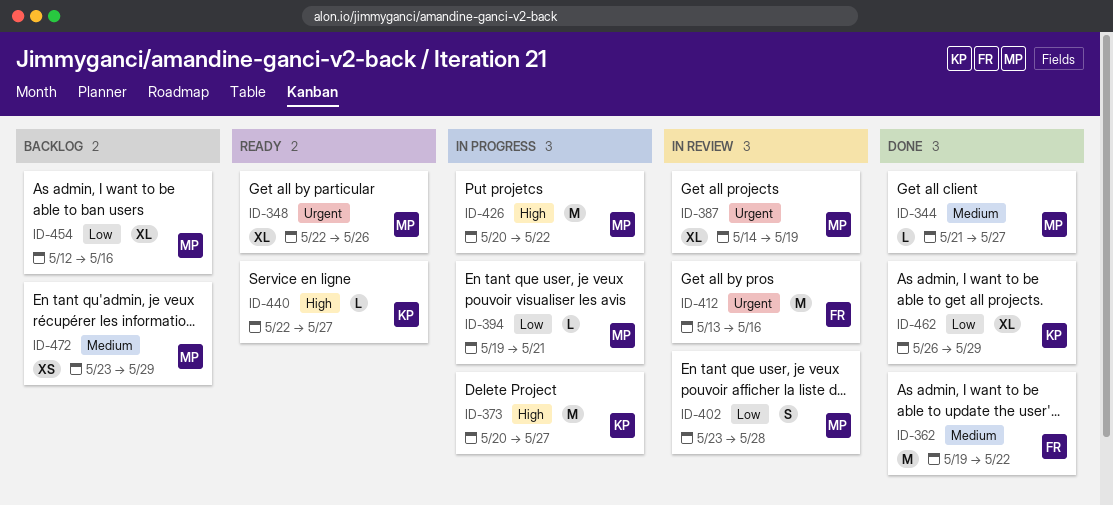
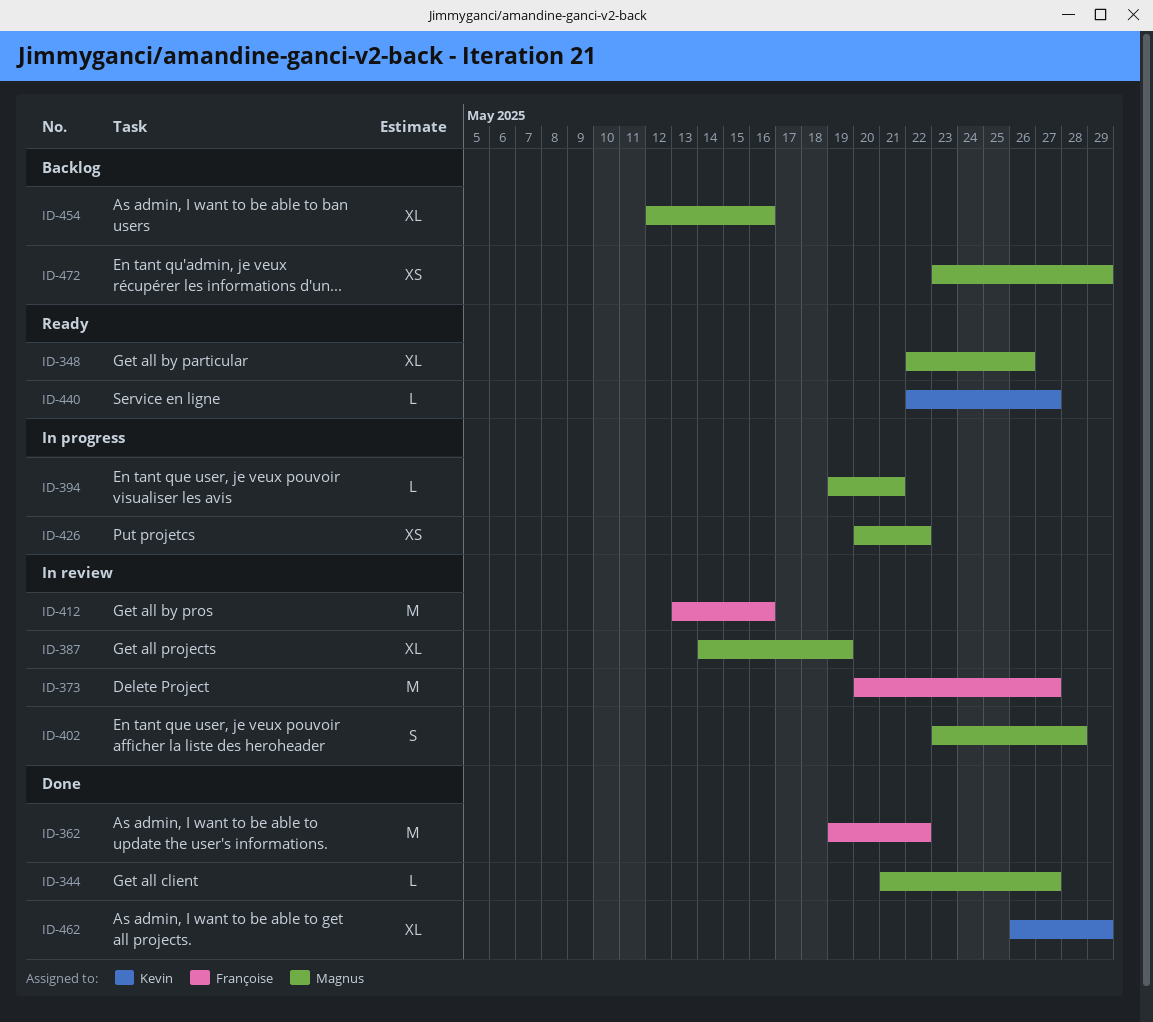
ID-373, status: In progress -> In review
ID-373, owner: Kevin -> Françoise
ID-426, estimate: M -> XS

